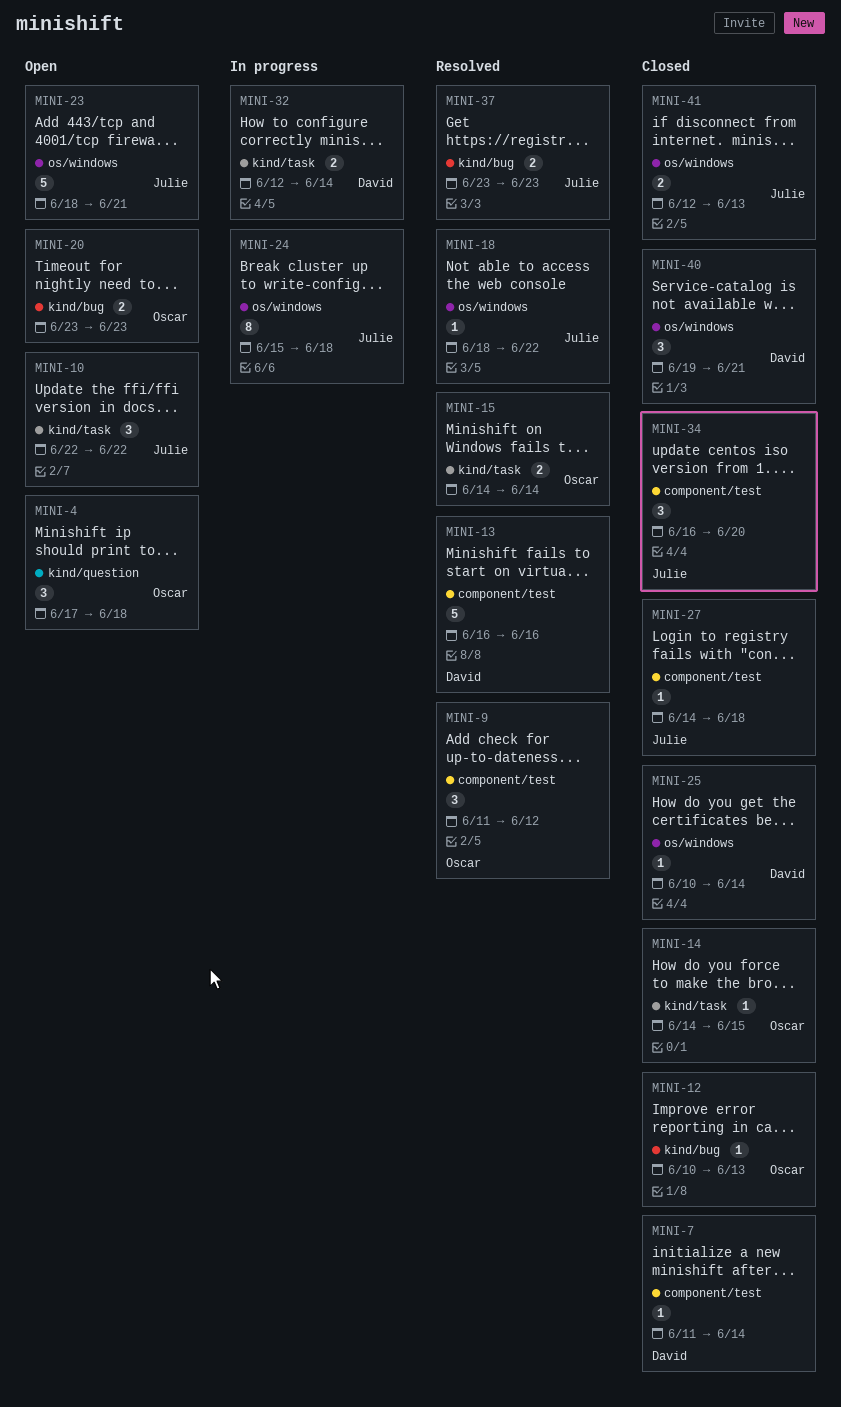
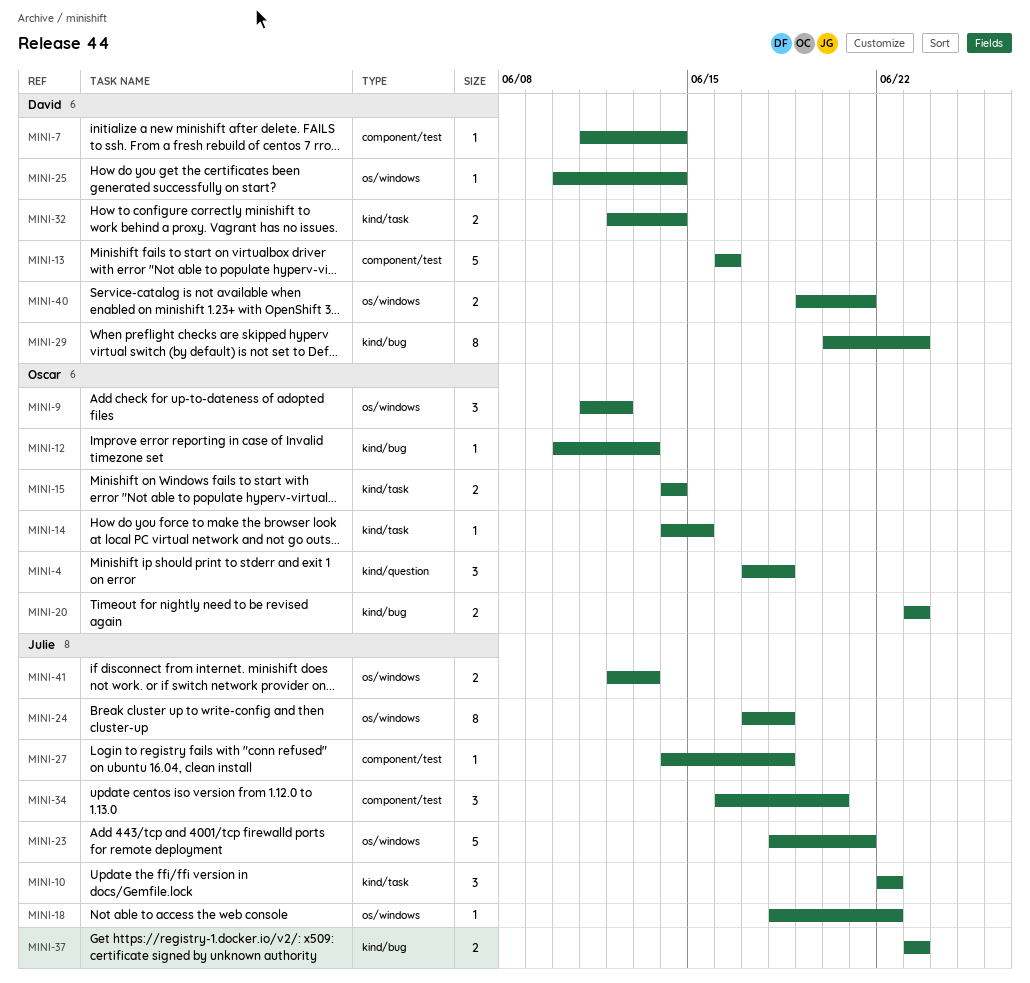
MINI-9, label: component/test -> os/windows
MINI-24, start: Jun 15 -> Jun 17
MINI-29: none -> present
MINI-40, estimate: 3 -> 2

